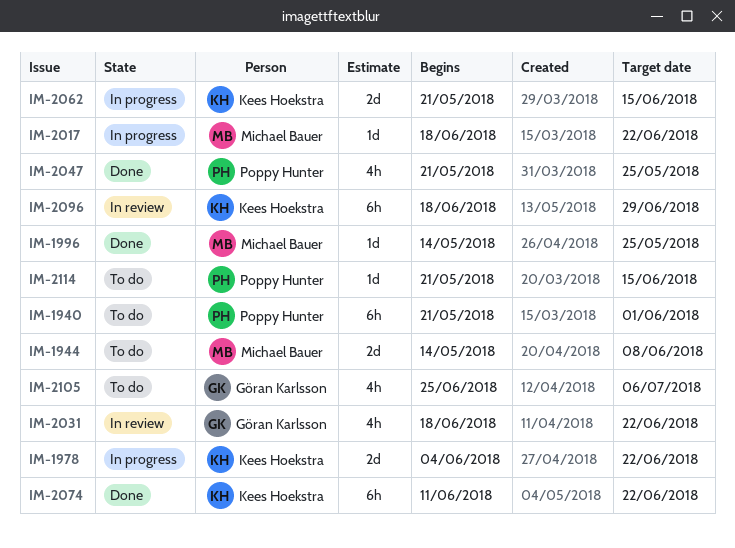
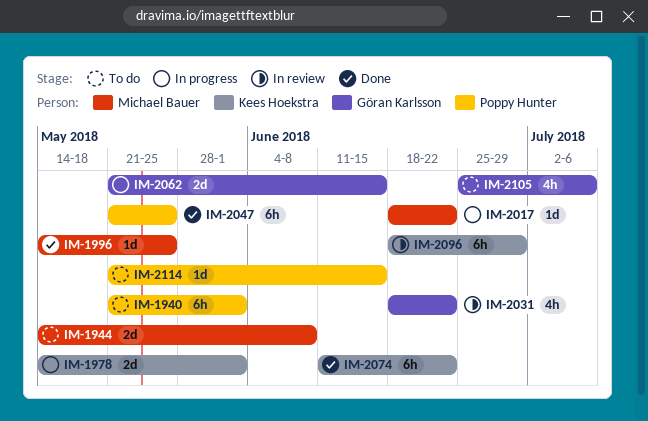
IM-1978, start: Jun 4 -> May 14
IM-1978, due: Jun 22 -> Jun 1
IM-2047, estimate: 4h -> 6h
IM-2062, owner: Kees Hoekstra -> Göran Karlsson

